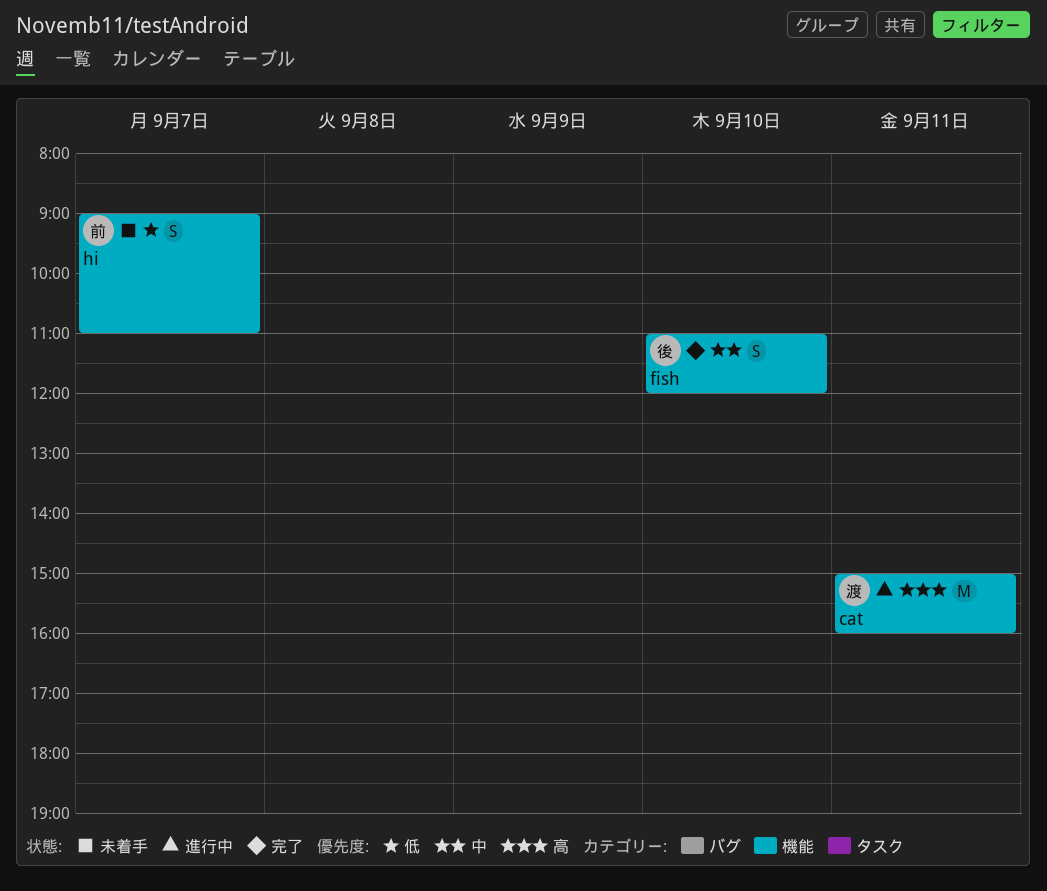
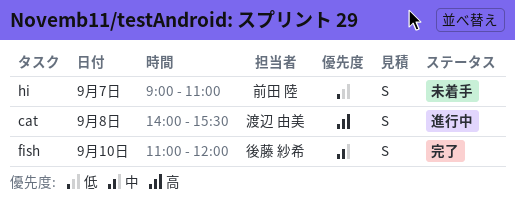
cat, estimate: M -> S
cat, day: Sep 11 -> Sep 8
cat, begins: 15:00 -> 14:00
cat, ends: 16:00 -> 15:30

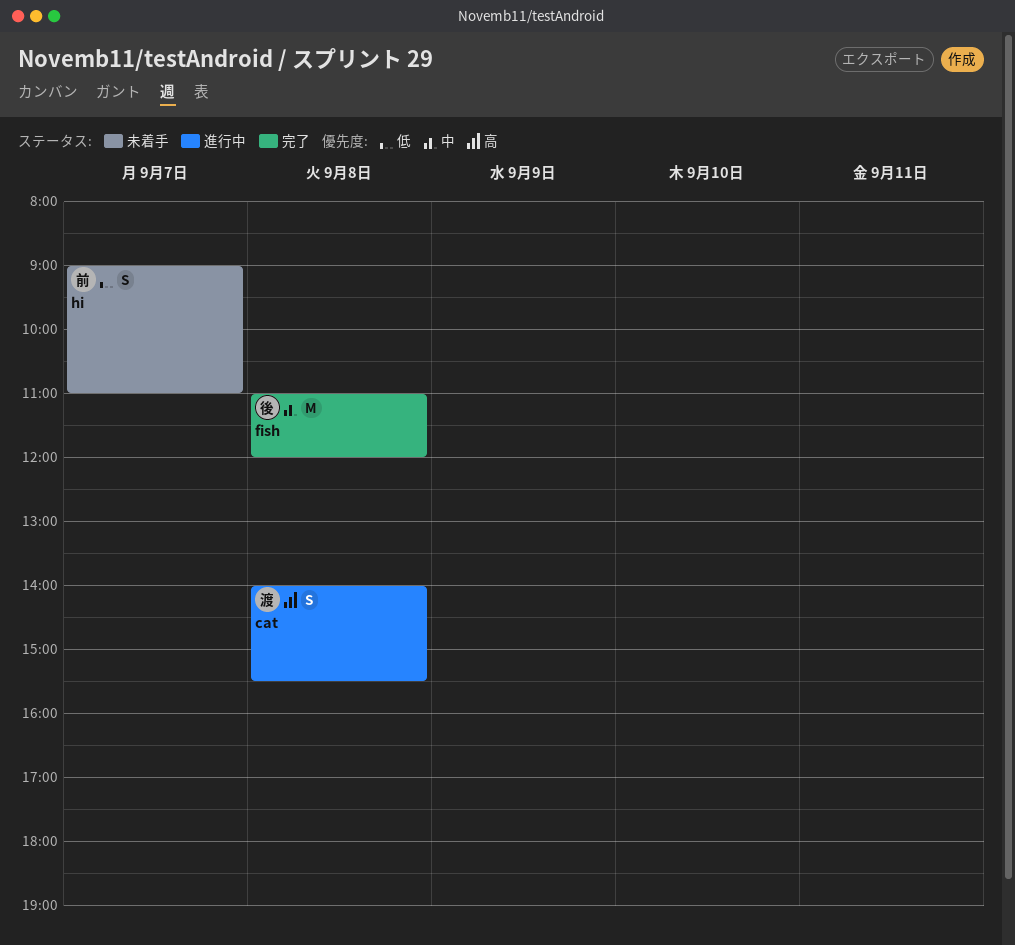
fish, estimate: S -> M
fish, day: Sep 10 -> Sep 8

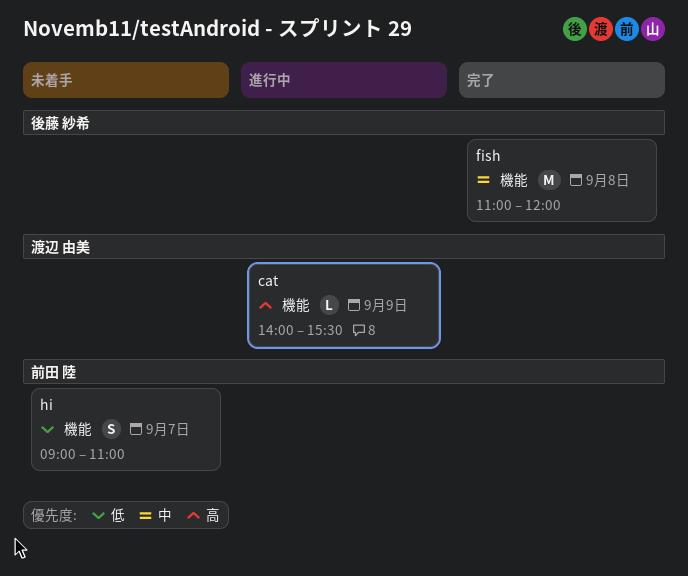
cat, estimate: S -> L
cat, day: Sep 8 -> Sep 9

